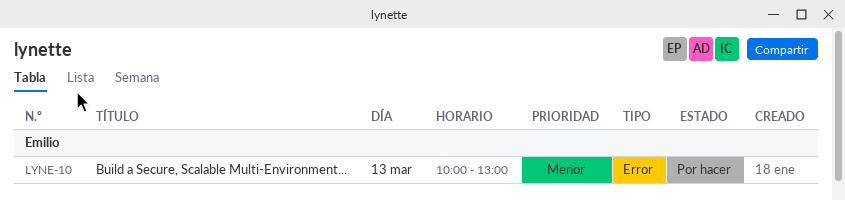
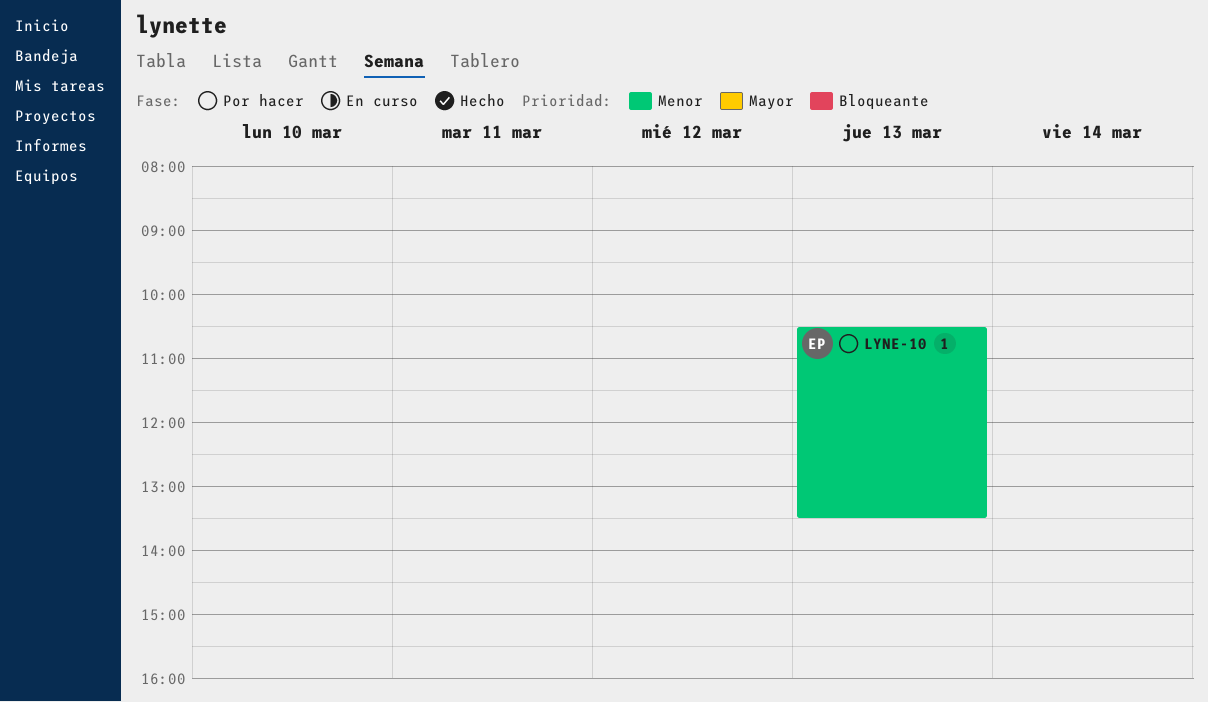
LYNE-10, begins: 10:00 -> 10:30
LYNE-10, ends: 13:00 -> 13:30

